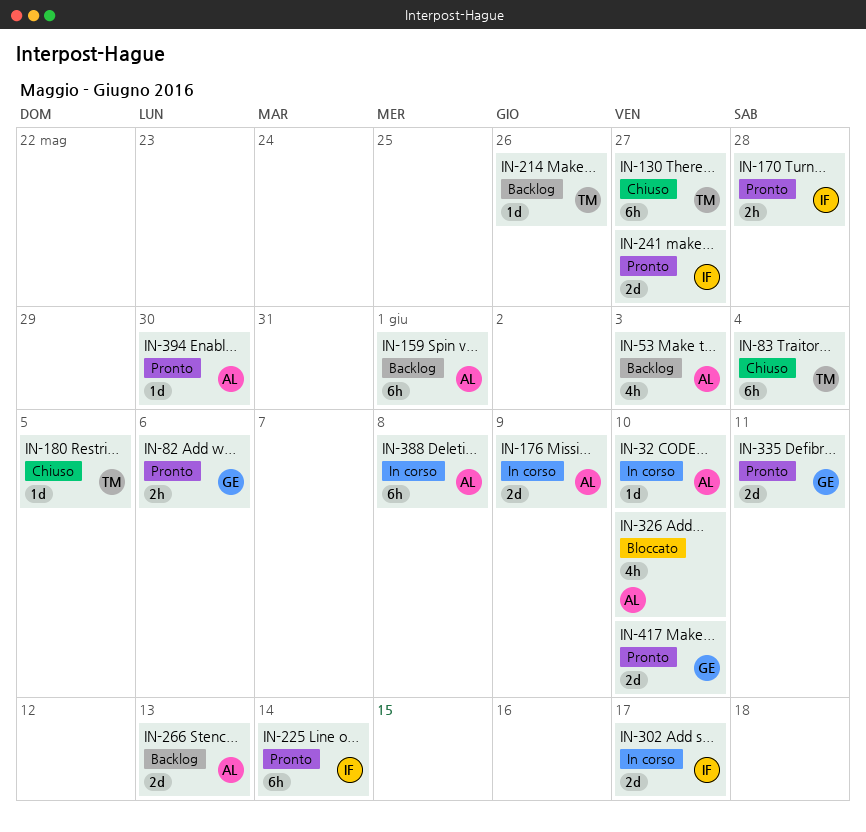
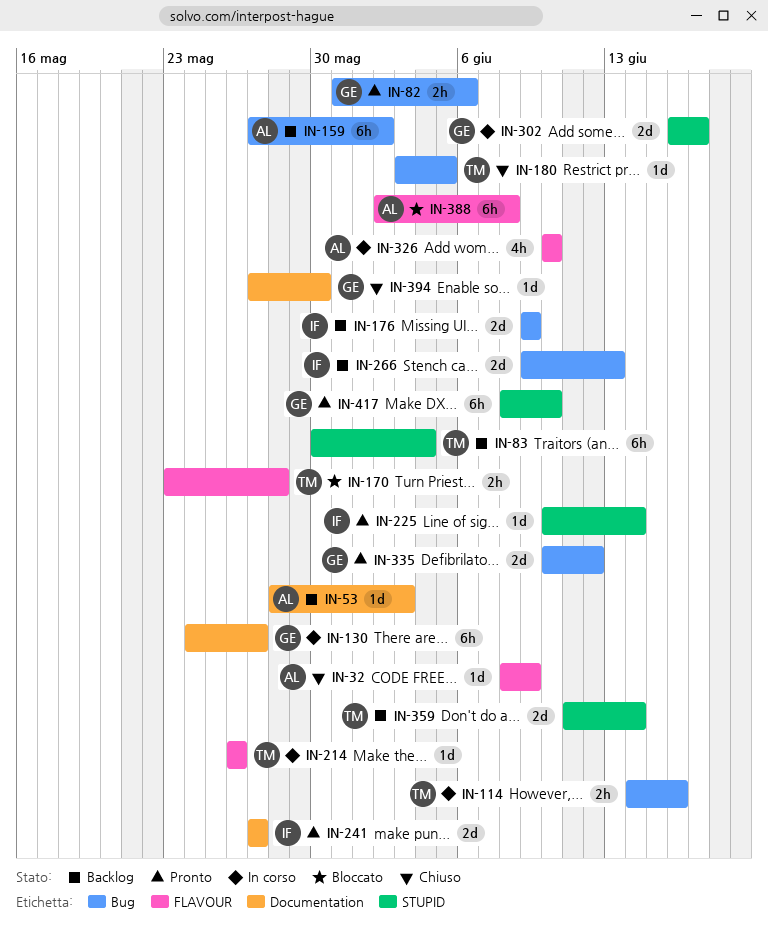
IN-32, status: In corso -> Chiuso
IN-32, due: Jun 10 -> Jun 9
IN-53, estimate: 4h -> 1d
IN-83, status: Chiuso -> Backlog
IN-114: none -> present
IN-130, status: Chiuso -> In corso
IN-130, owner: TM -> GE
IN-159, due: Jun 1 -> Jun 2
IN-170, status: Pronto -> Bloccato
IN-170, owner: IF -> TM
IN-176, status: In corso -> Backlog
IN-176, owner: AL -> IF
IN-214, status: Backlog -> In corso
IN-225, estimate: 6h -> 1d
IN-266, owner: AL -> IF
IN-302, owner: IF -> GE
IN-326, status: Bloccato -> In corso
IN-335, due: Jun 11 -> Jun 12
IN-359: none -> present
IN-388, status: In corso -> Bloccato
IN-394, status: Pronto -> Chiuso
IN-394, owner: AL -> GE
IN-417, estimate: 2d -> 6h

